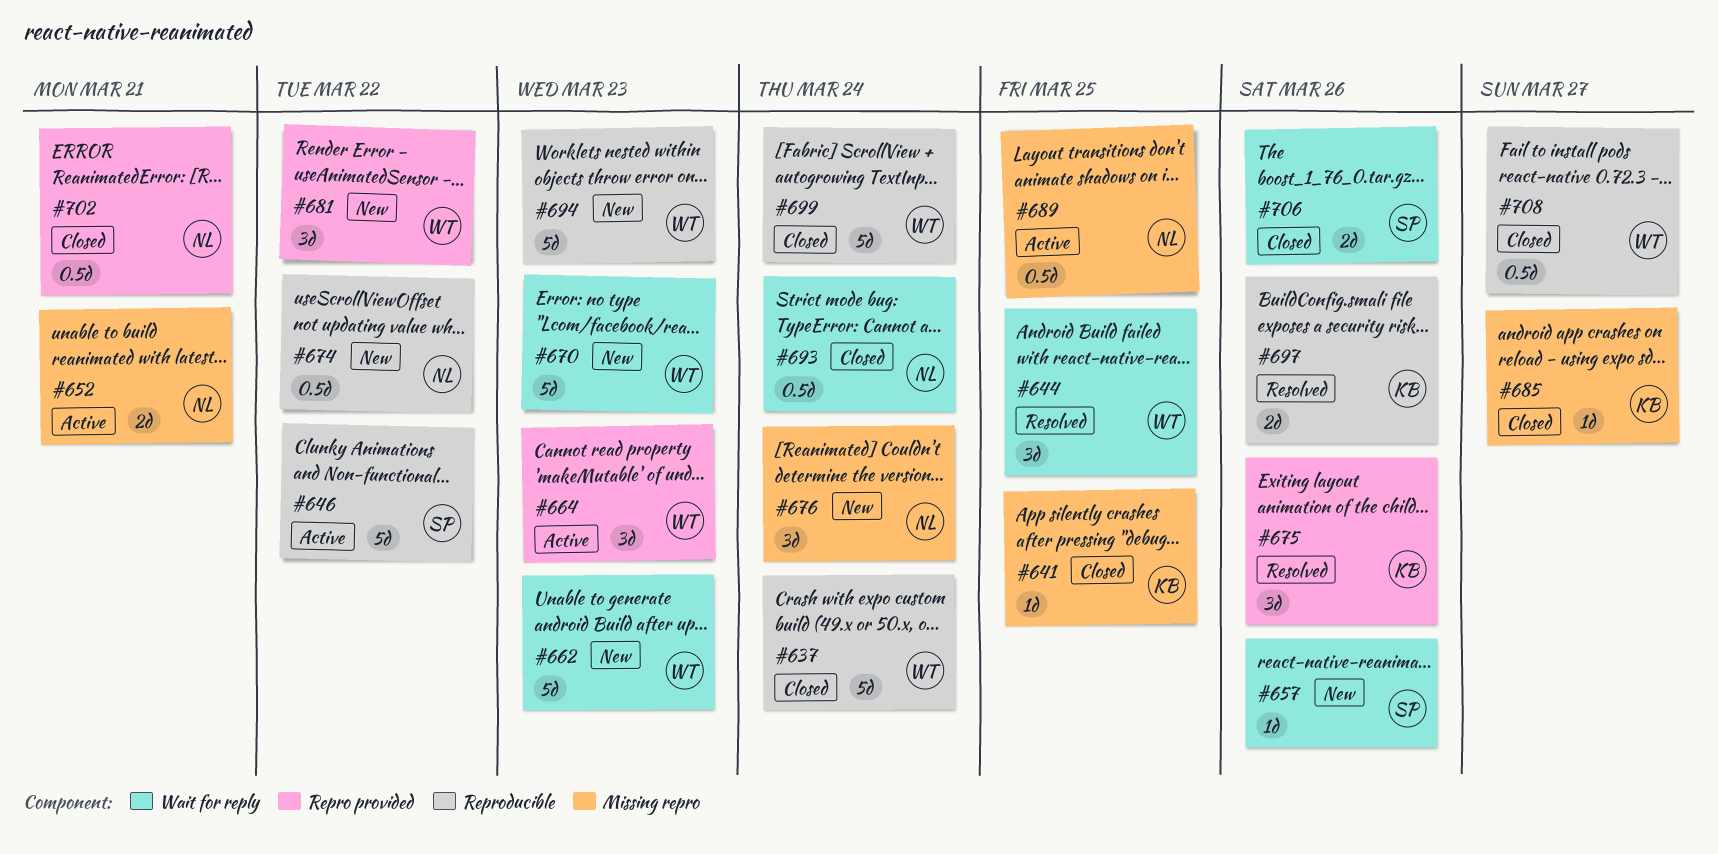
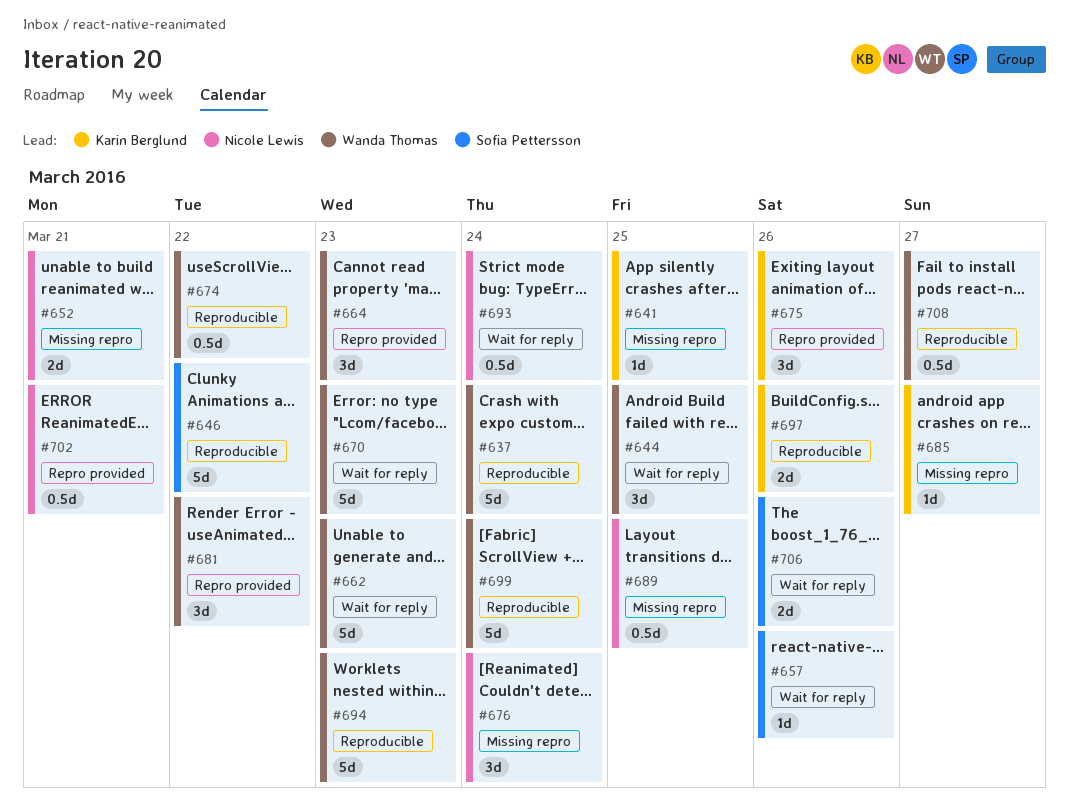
#674, owner: Nicole Lewis -> Wanda Thomas

